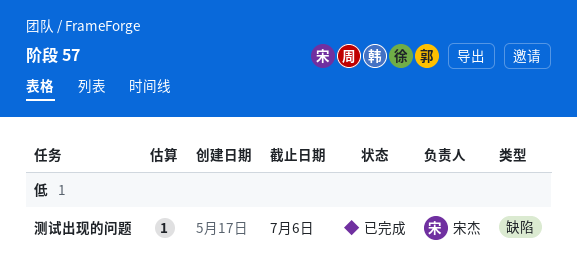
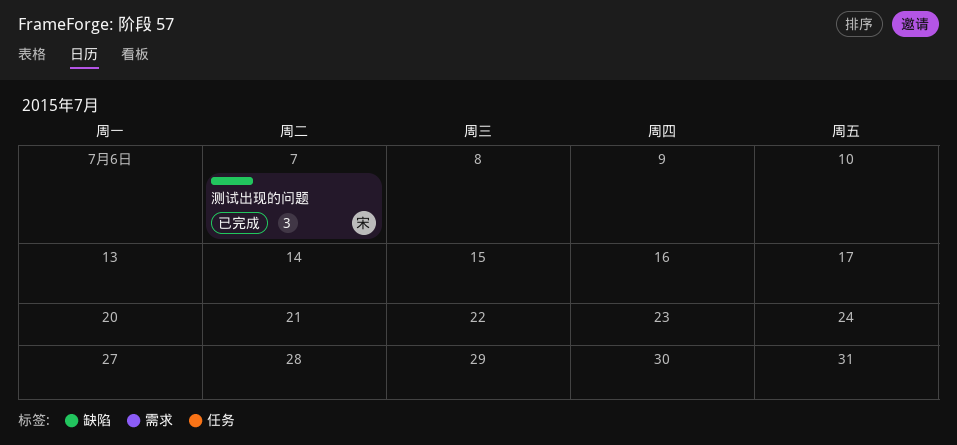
测试出现的问题, estimate: 1 -> 3
测试出现的问题, due: Jul 6 -> Jul 7

